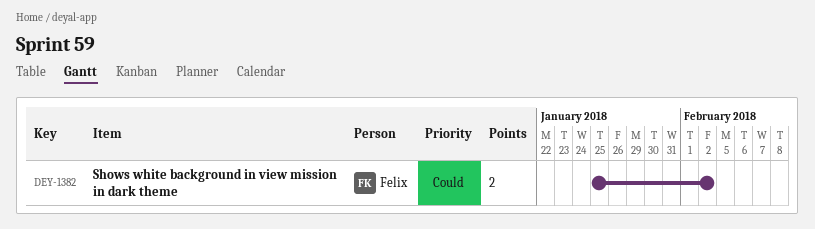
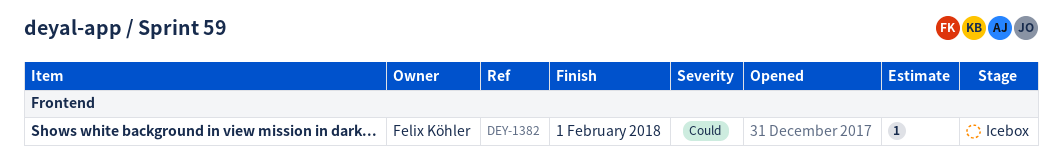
DEY-1382, estimate: 2 -> 1
DEY-1382, due: Feb 2 -> Feb 1

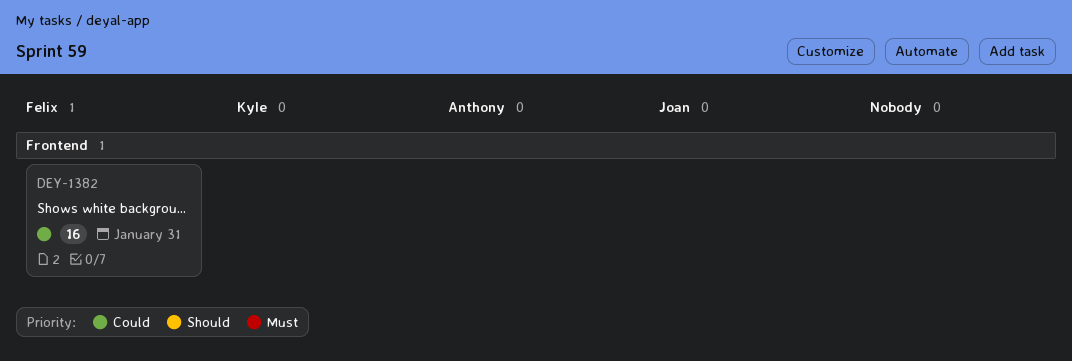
DEY-1382, estimate: 1 -> 16
DEY-1382, due: Feb 1 -> Jan 31

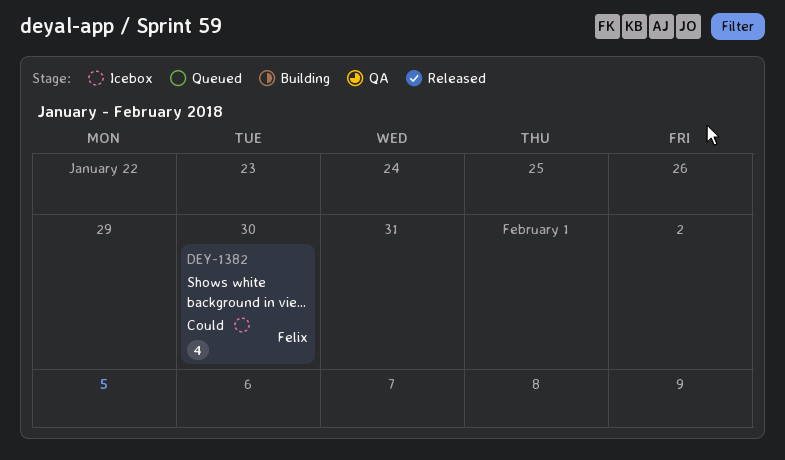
DEY-1382, estimate: 16 -> 4
DEY-1382, due: Jan 31 -> Jan 30

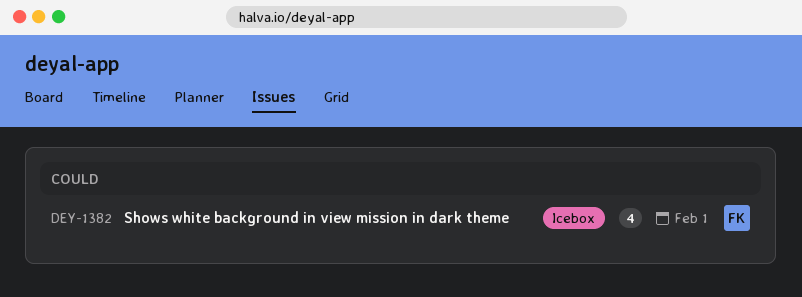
DEY-1382, due: Jan 30 -> Feb 1

